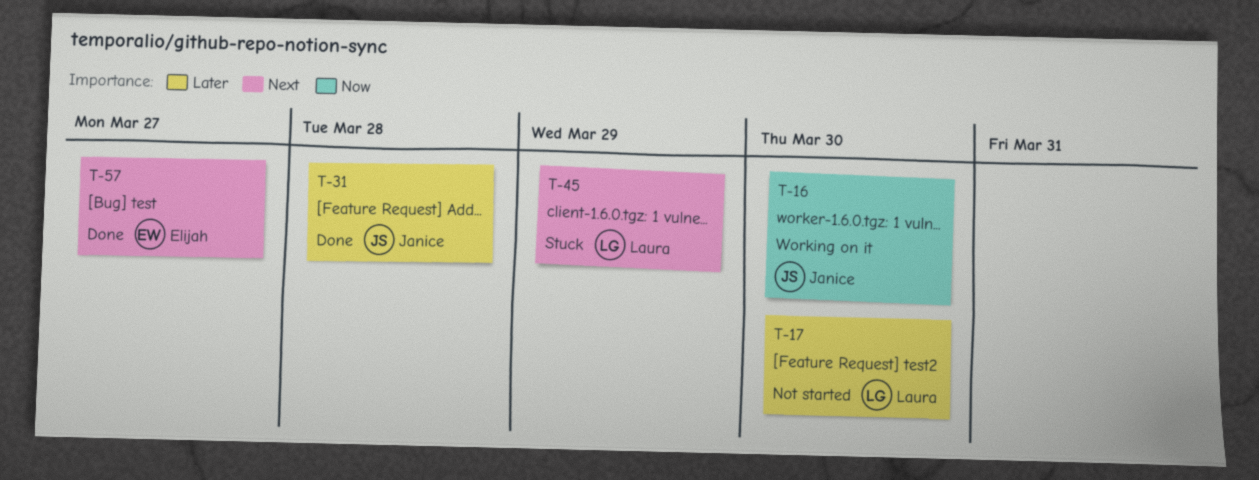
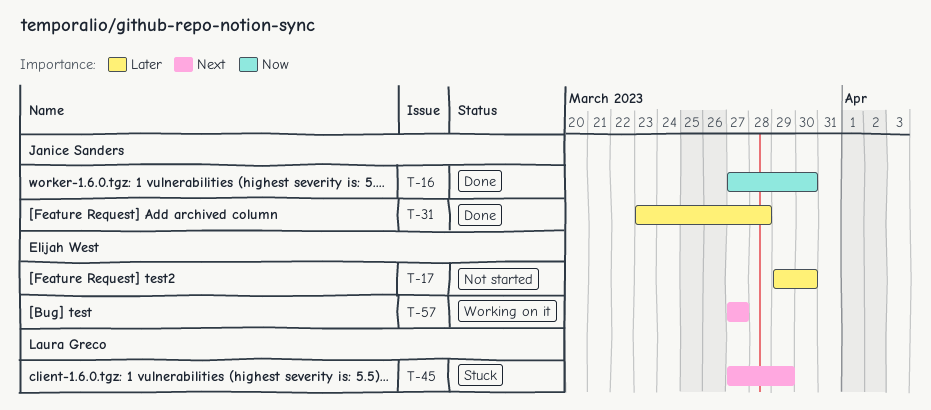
T-16, status: Working on it -> Done
T-17, owner: Laura Greco -> Elijah West
T-57, status: Done -> Working on it

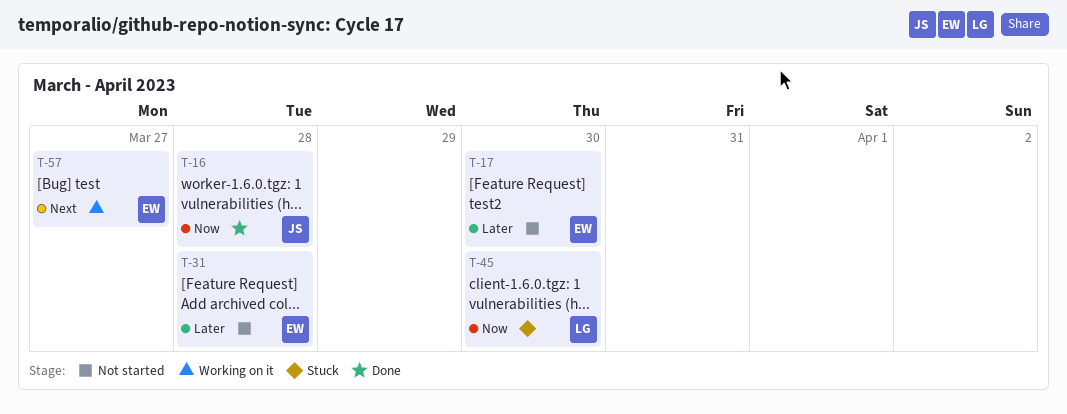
T-16, due: Mar 30 -> Mar 28
T-31, status: Done -> Not started
T-31, owner: Janice Sanders -> Elijah West
T-45, priority: Next -> Now
T-45, due: Mar 29 -> Mar 30

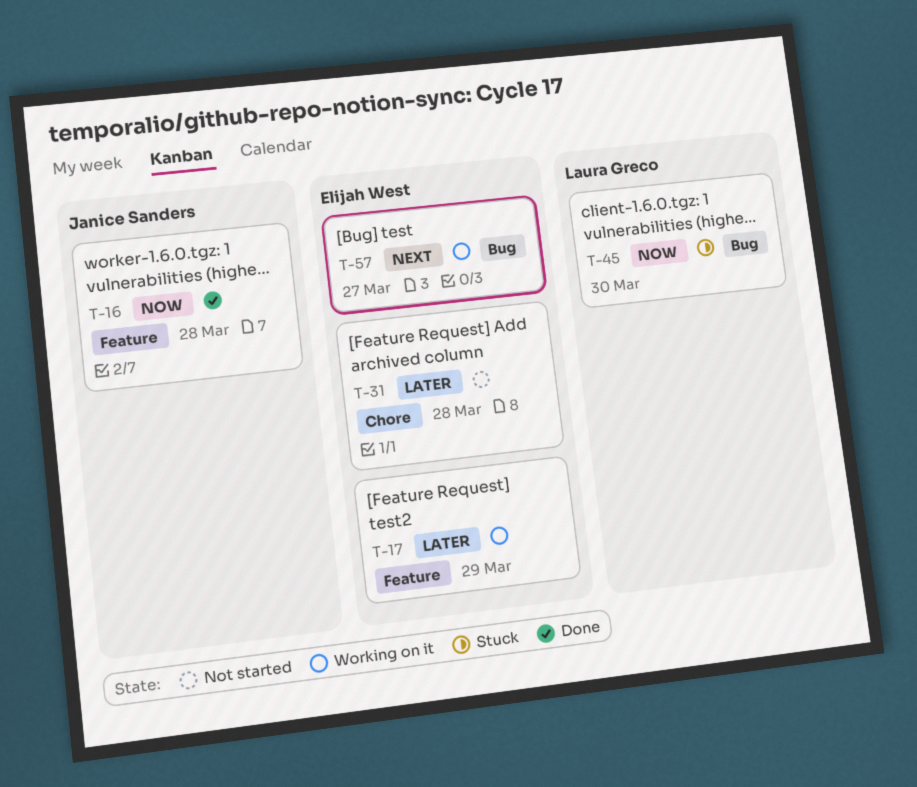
T-17, status: Not started -> Working on it
T-17, due: Mar 30 -> Mar 29

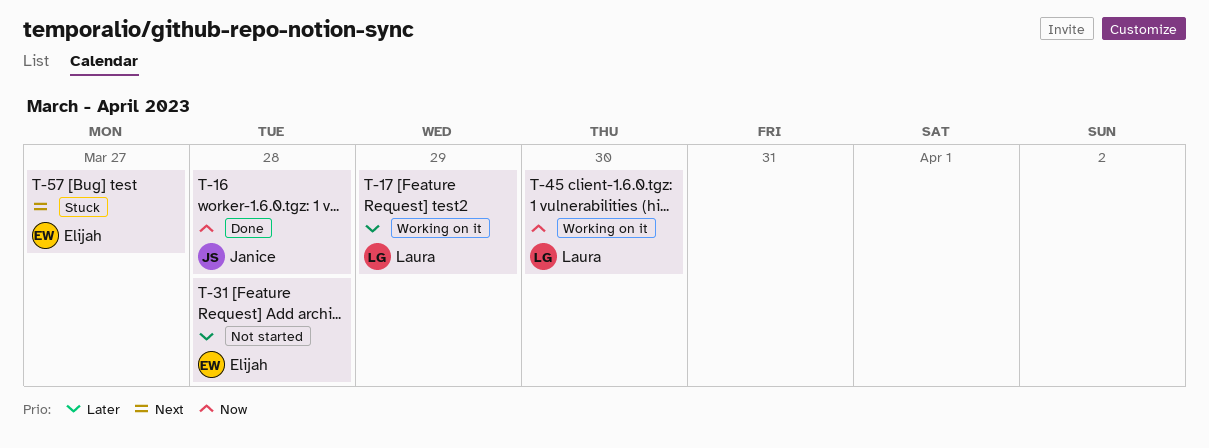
T-17, owner: Elijah West -> Laura Greco
T-45, status: Stuck -> Working on it
T-57, status: Working on it -> Stuck

